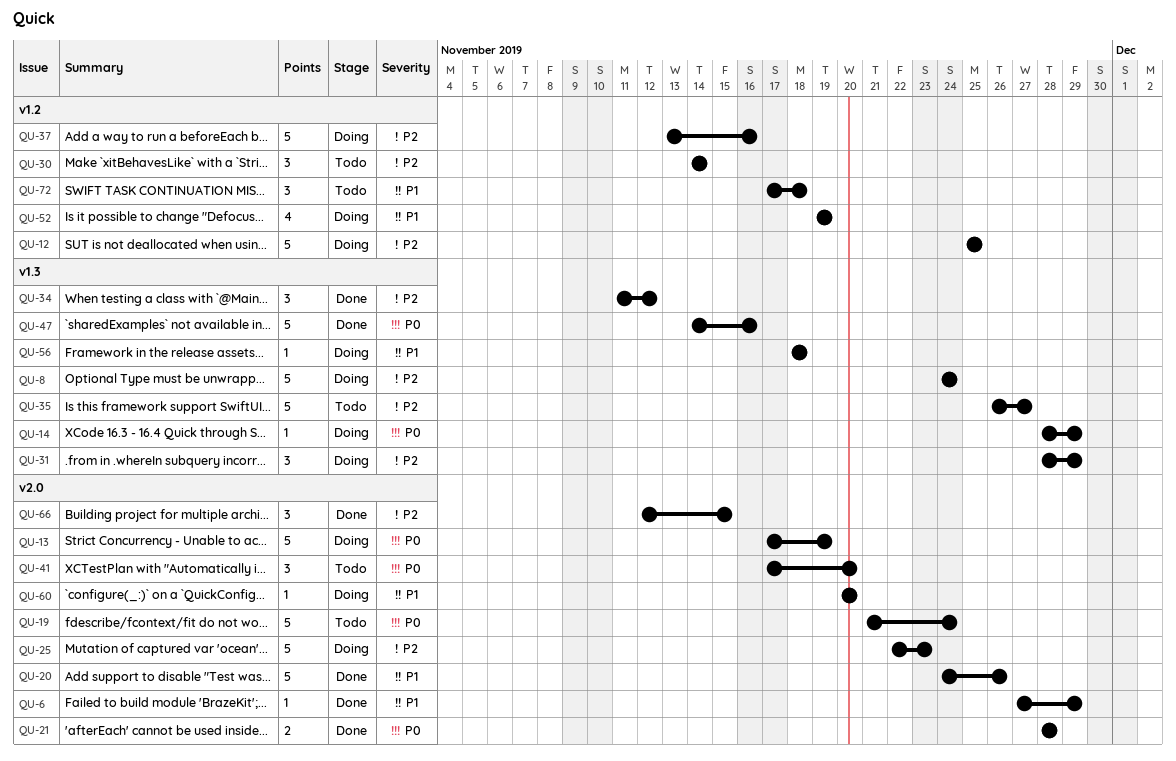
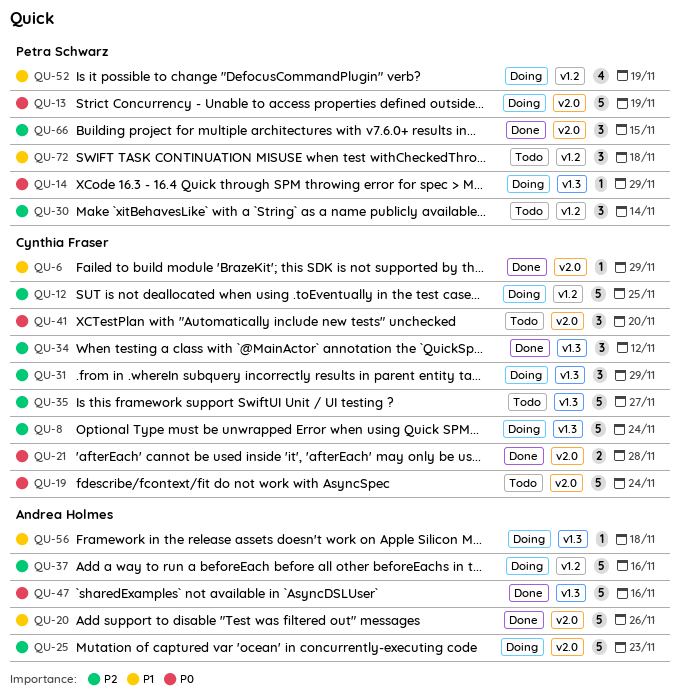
QU-60: present -> none

